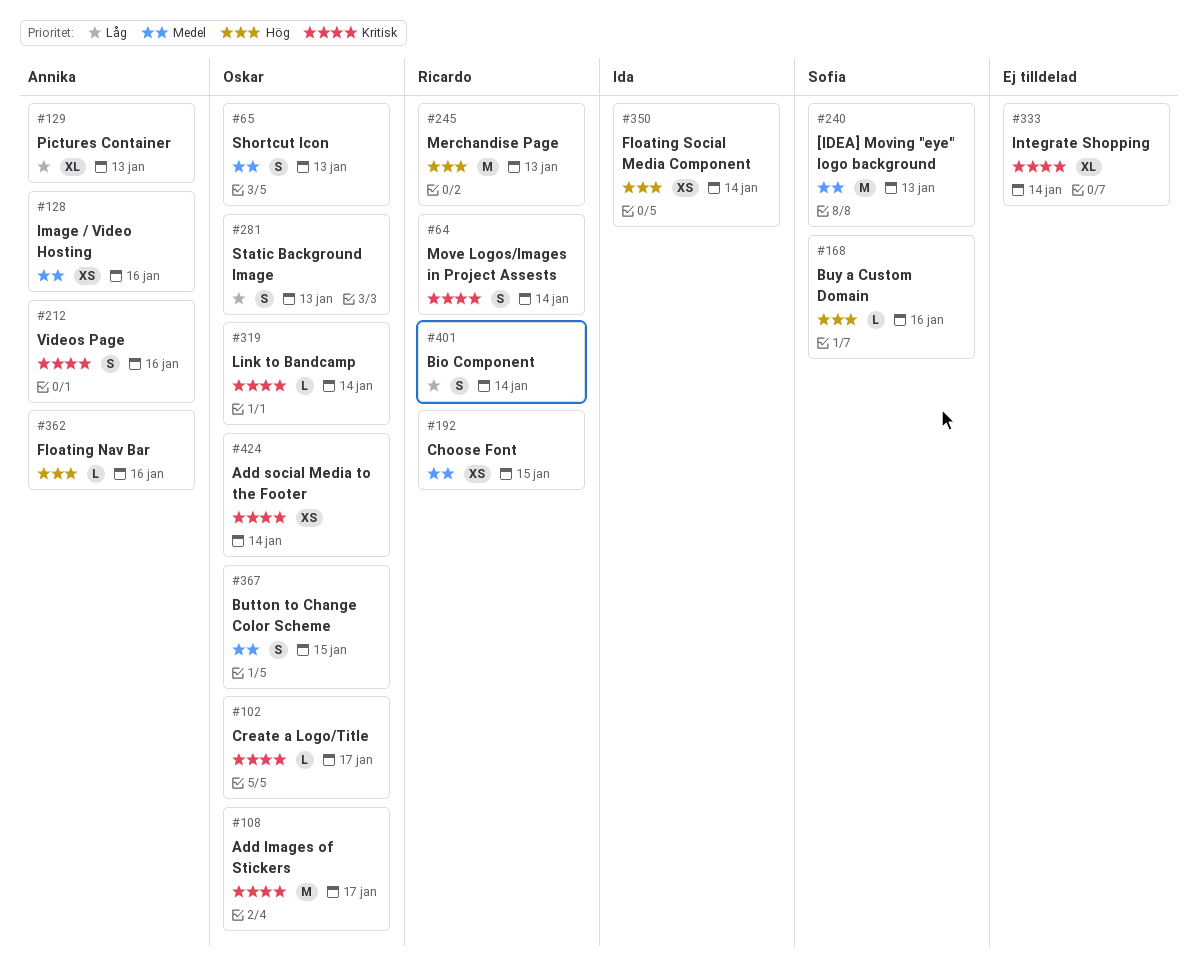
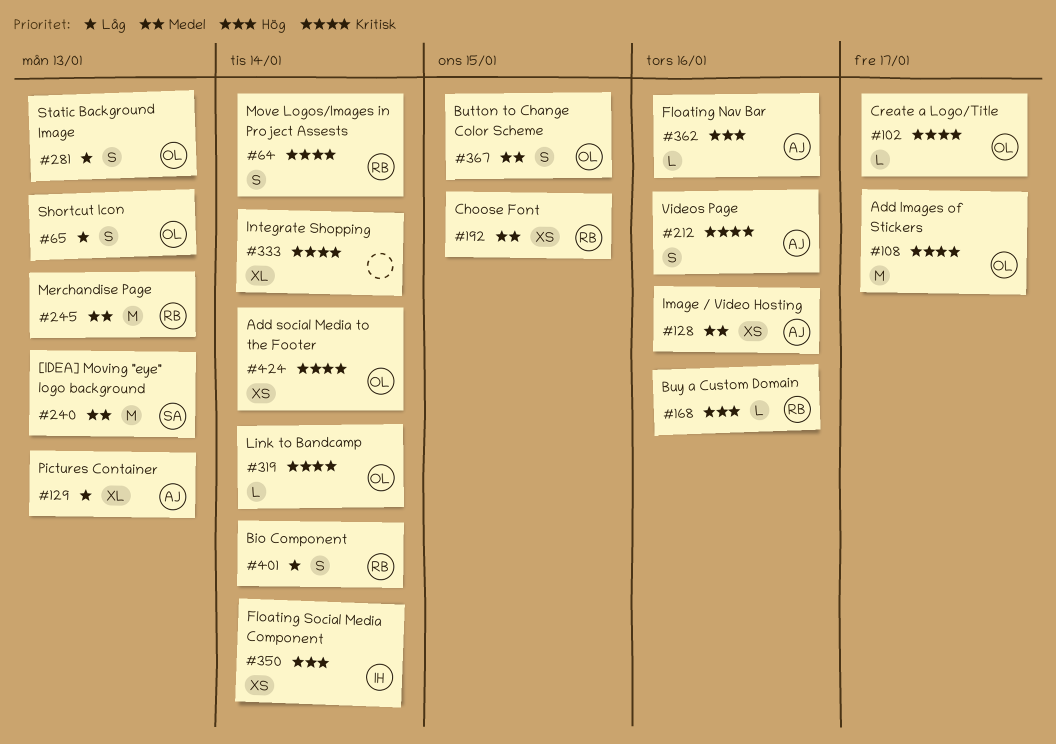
#65, priority: Medel -> Låg
#168, owner: Sofia -> Ricardo
#245, priority: Hög -> Medel

